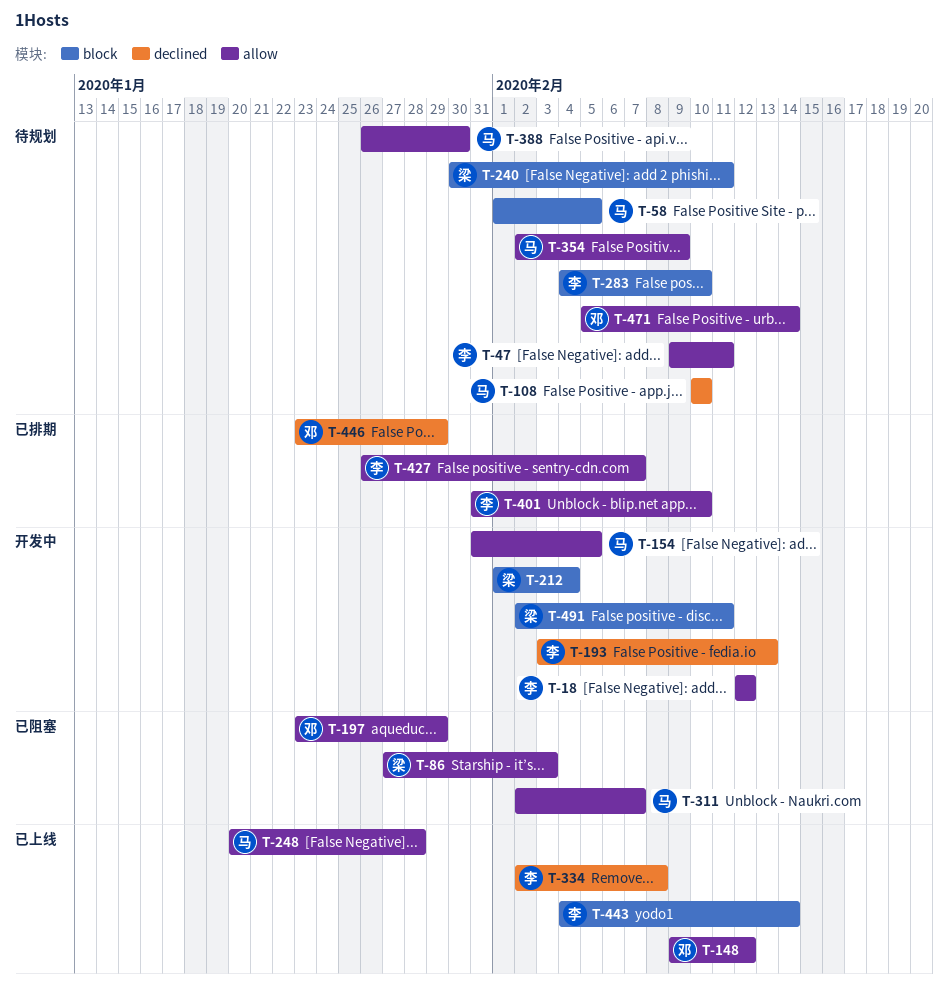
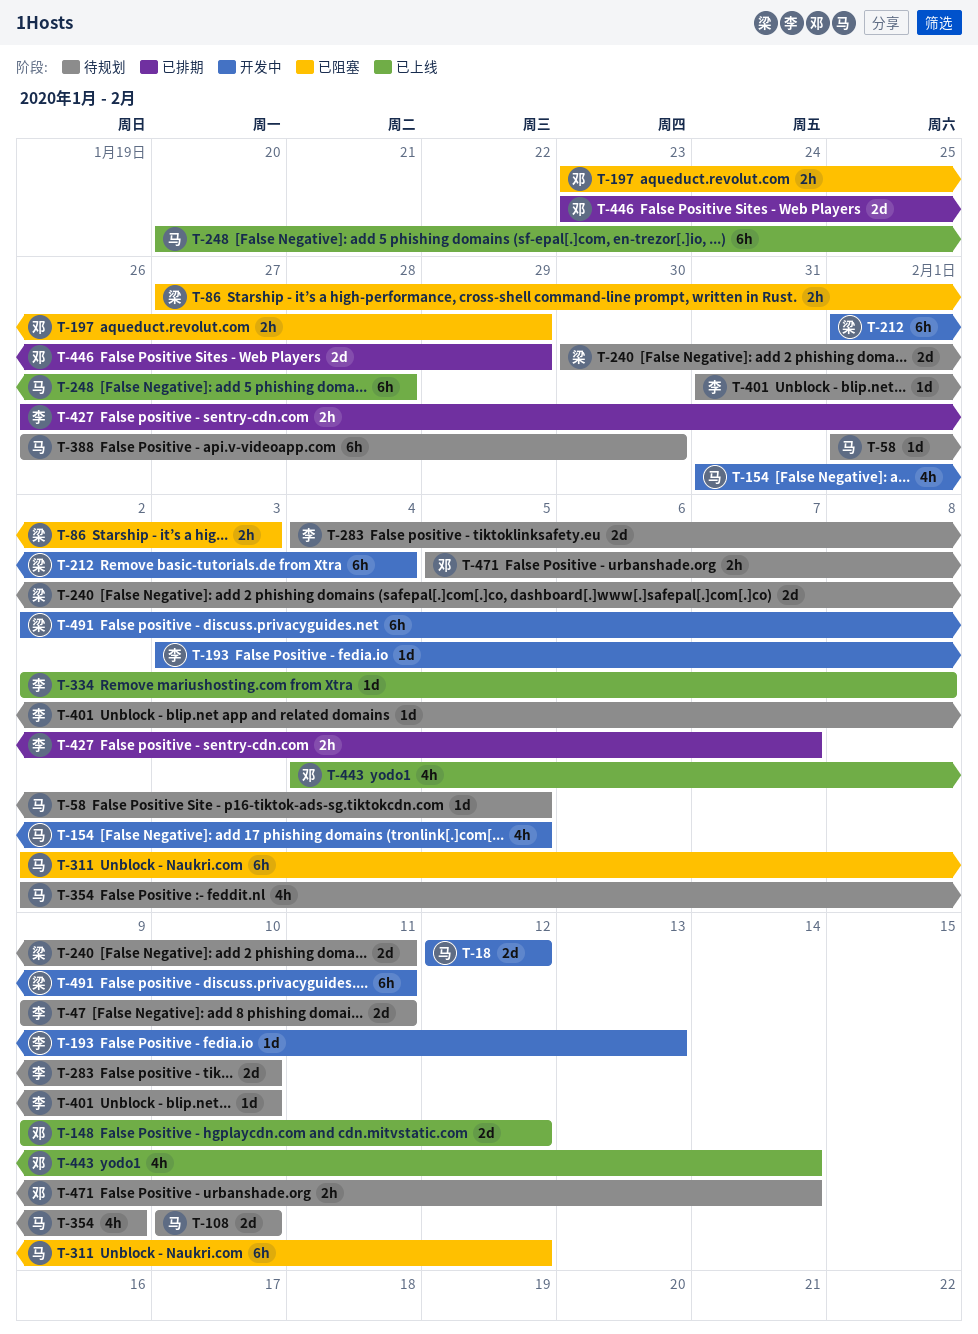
T-18, owner: 李 -> 马
T-311, due: Feb 7 -> Feb 12
T-401, status: 已排期 -> 待规划
T-443, owner: 李 -> 邓

